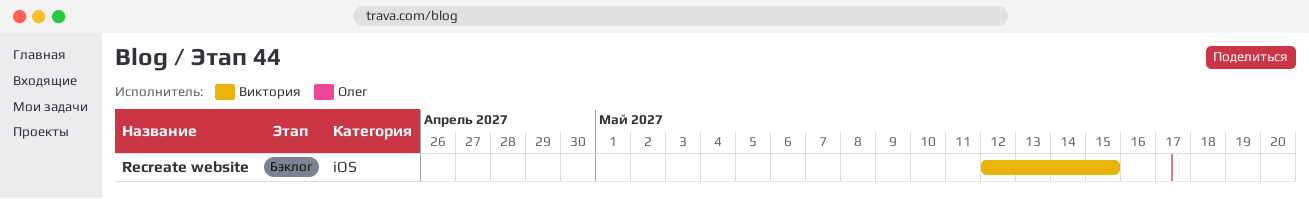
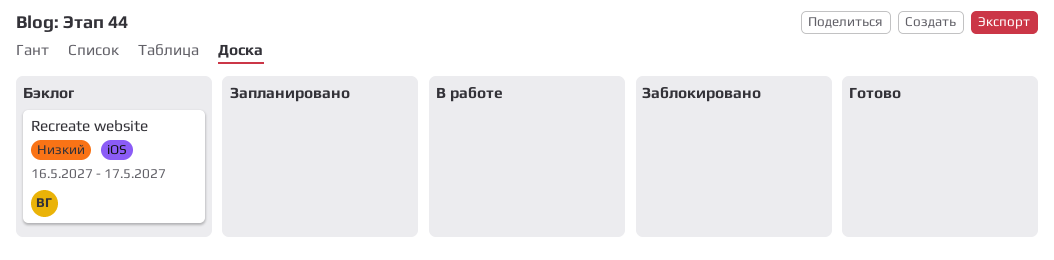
Recreate website, start: May 12 -> May 16
Recreate website, due: May 15 -> May 17

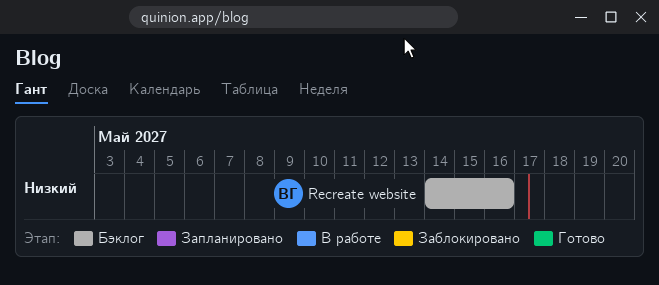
Recreate website, start: May 16 -> May 14
Recreate website, due: May 17 -> May 16

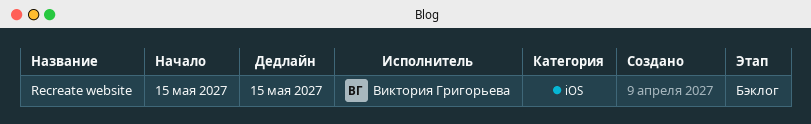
Recreate website, start: May 14 -> May 15
Recreate website, due: May 16 -> May 15

